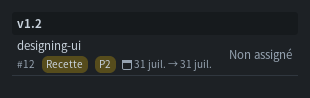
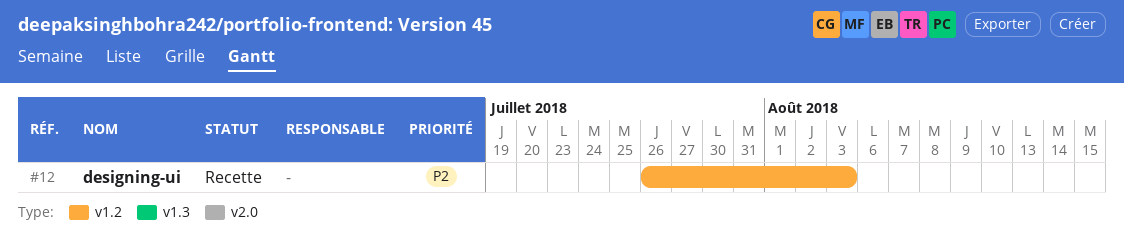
#12, start: Jul 31 -> Jul 26
#12, due: Jul 31 -> Aug 3

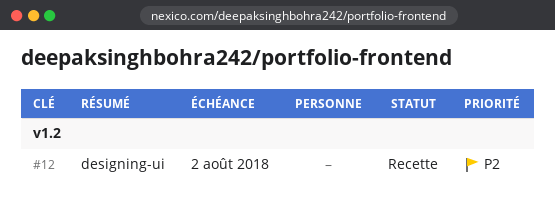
#12, due: Aug 3 -> Aug 2

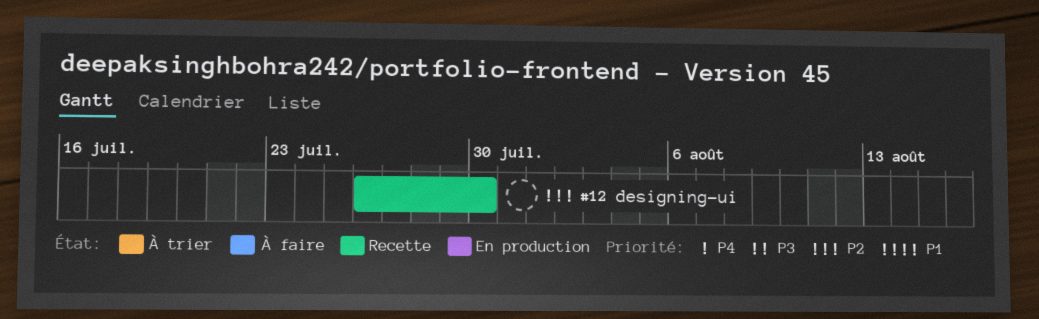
#12, due: Aug 2 -> Jul 30

